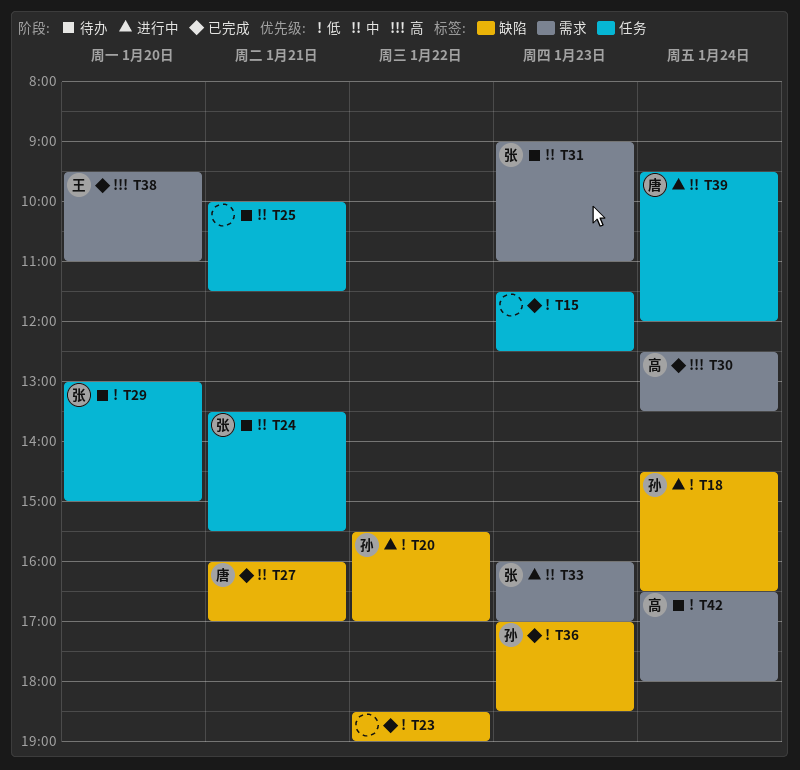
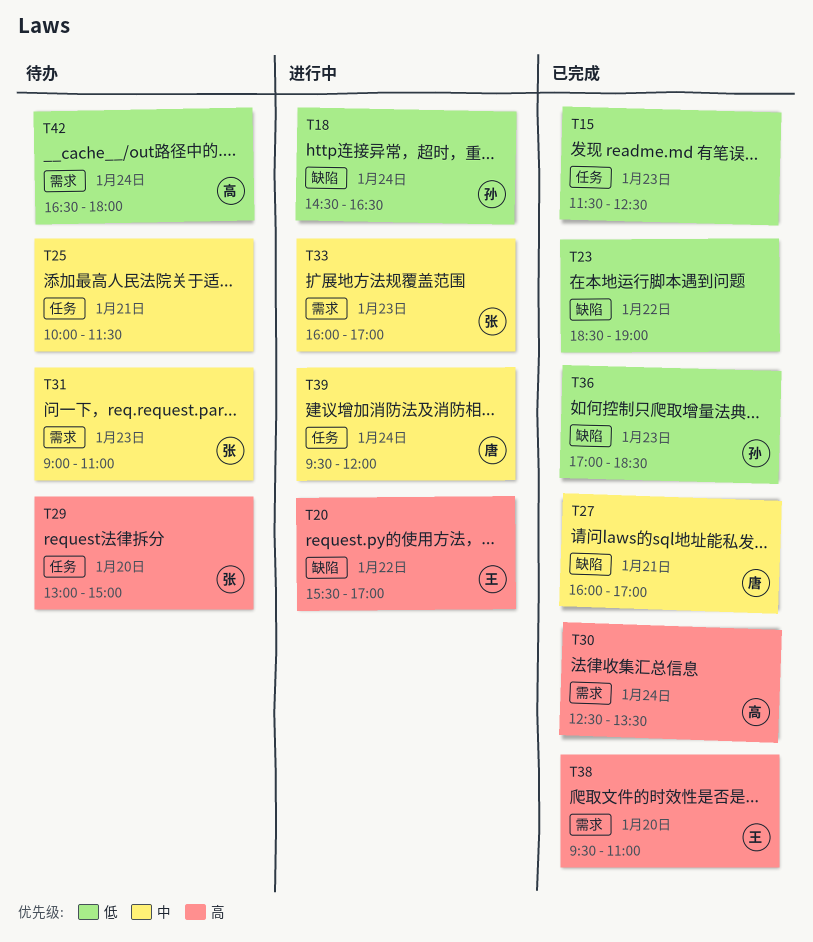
T20, owner: 孙 -> 王
T20, priority: 低 -> 高
T24: present -> none
T29, priority: 低 -> 高

